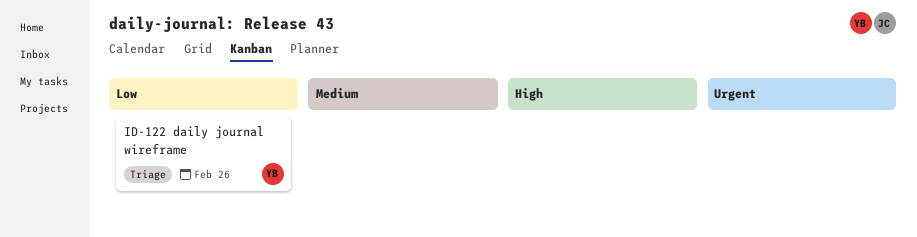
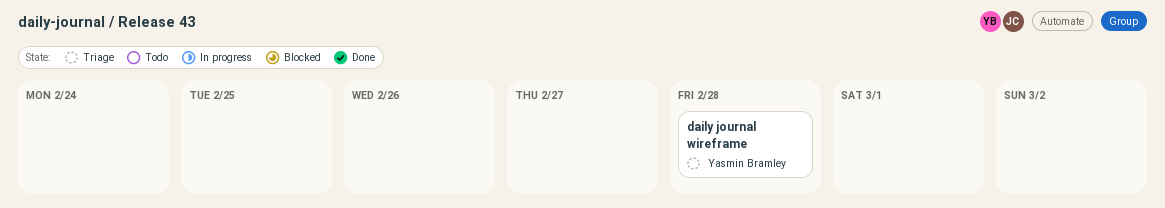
daily journal wireframe, due: Feb 26 -> Feb 28

